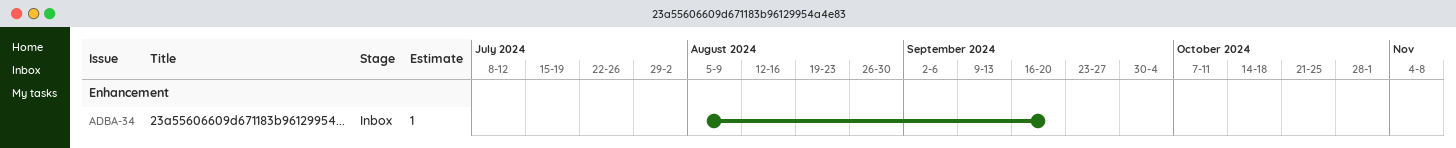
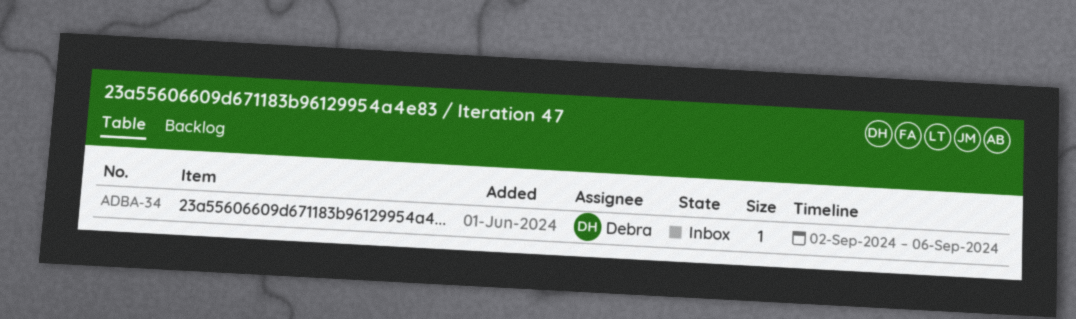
ADBA-34, start: Aug 5 -> Sep 2
ADBA-34, due: Sep 20 -> Sep 6

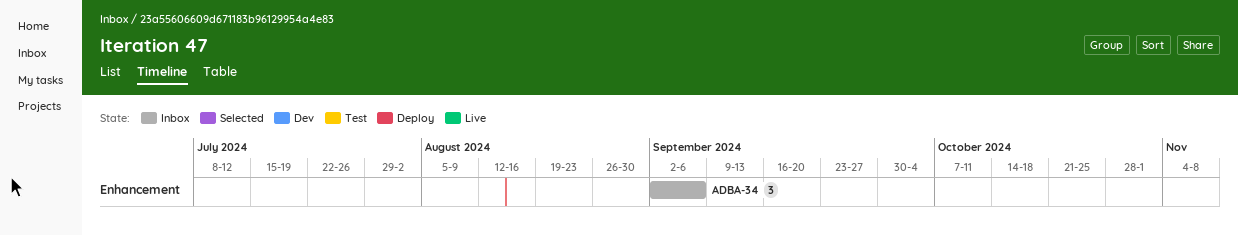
ADBA-34, estimate: 1 -> 3

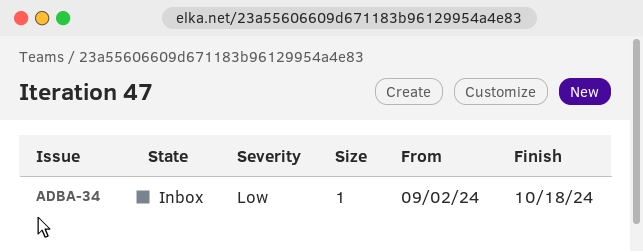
ADBA-34, estimate: 3 -> 1
ADBA-34, due: Sep 6 -> Oct 18

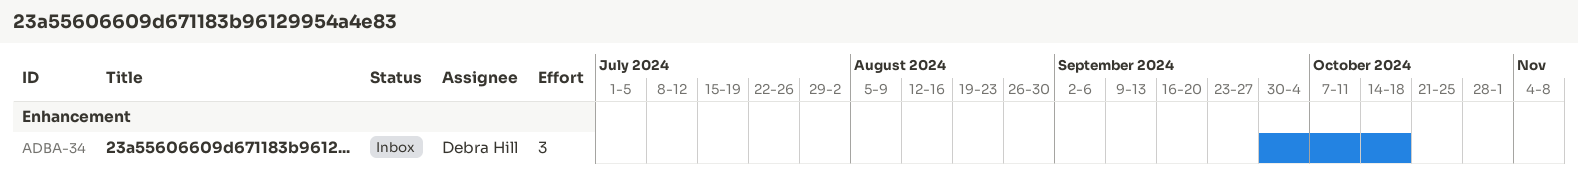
ADBA-34, estimate: 1 -> 3
ADBA-34, start: Sep 2 -> Sep 30

